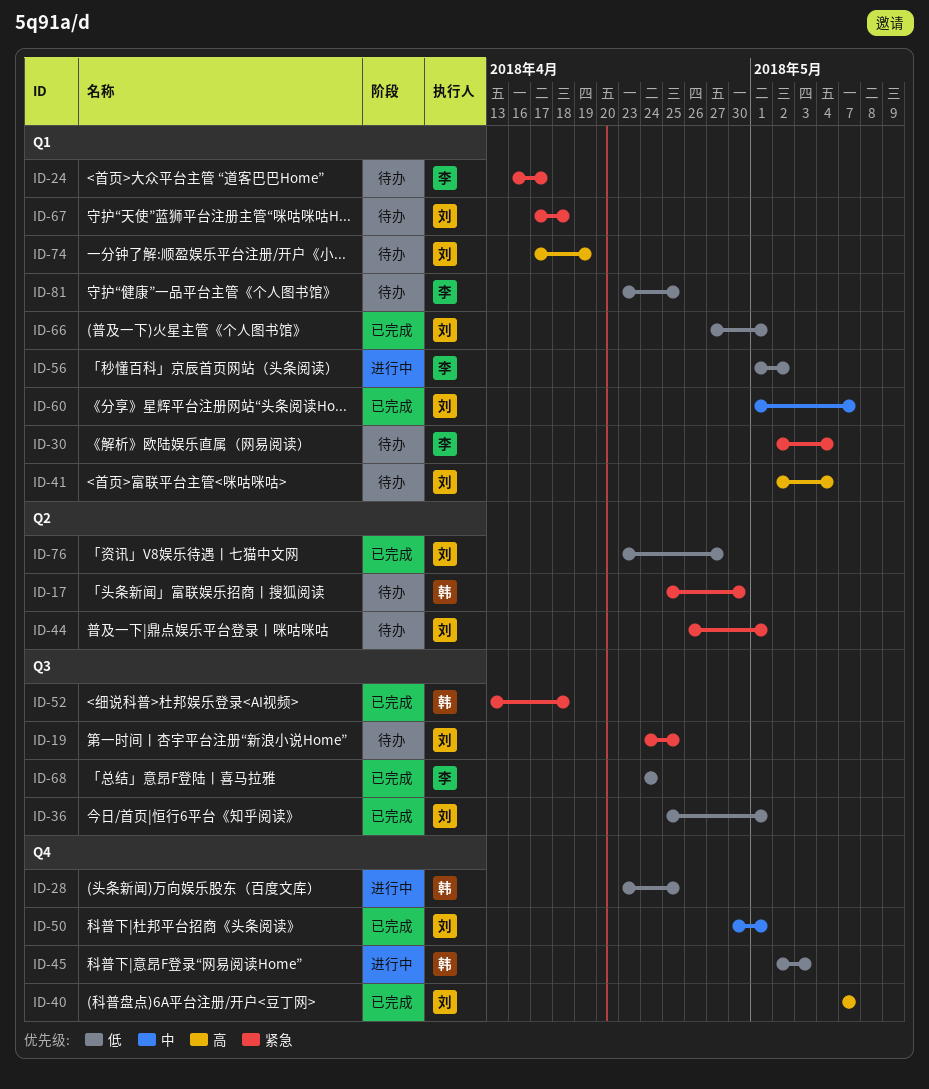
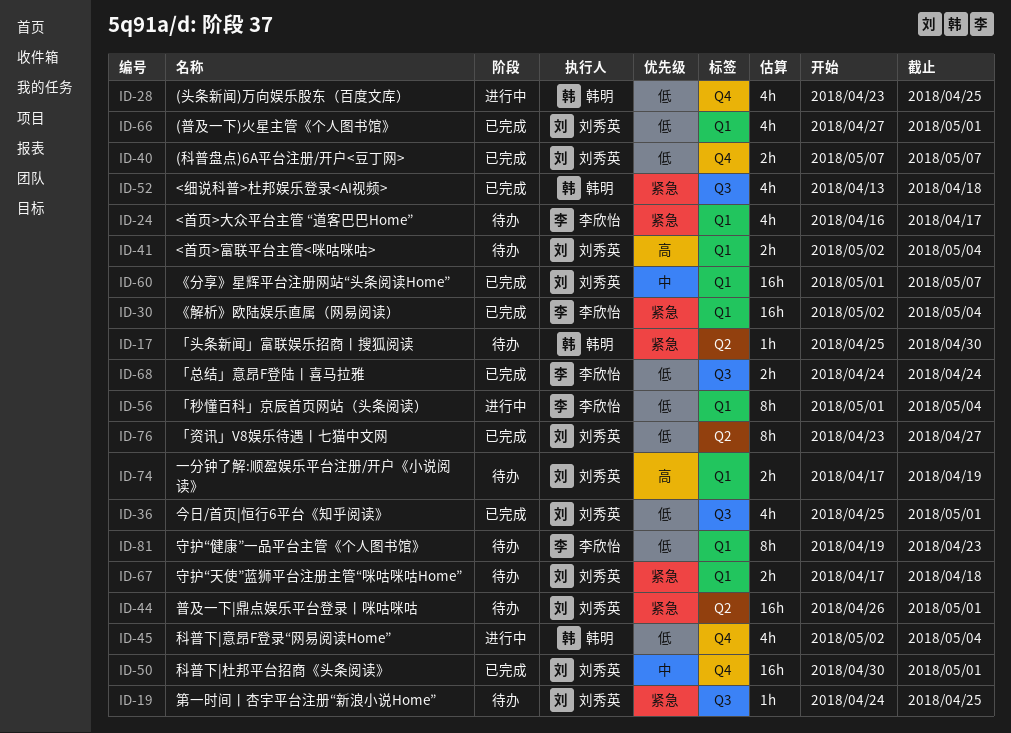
ID-30, status: 待办 -> 已完成
ID-40, priority: 高 -> 低
ID-45, due: May 3 -> May 4
ID-56, due: May 2 -> May 4
ID-81, start: Apr 23 -> Apr 19
ID-81, due: Apr 25 -> Apr 23

